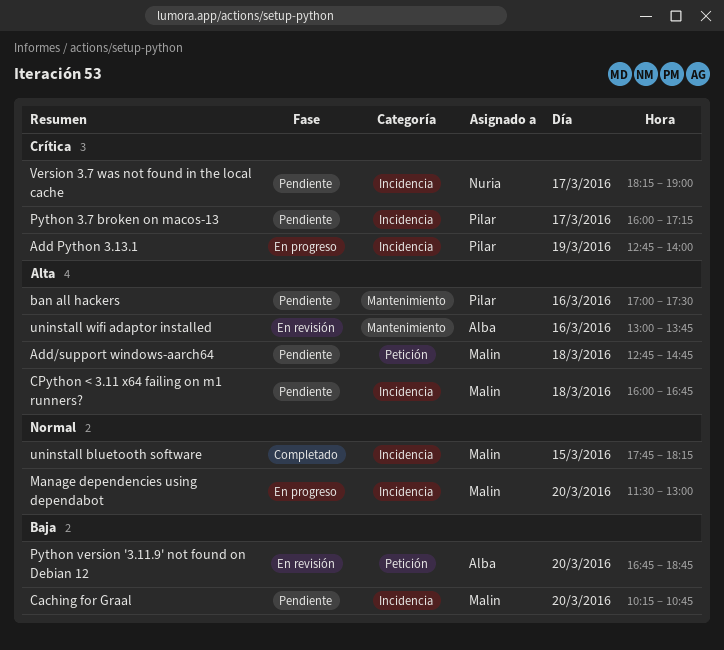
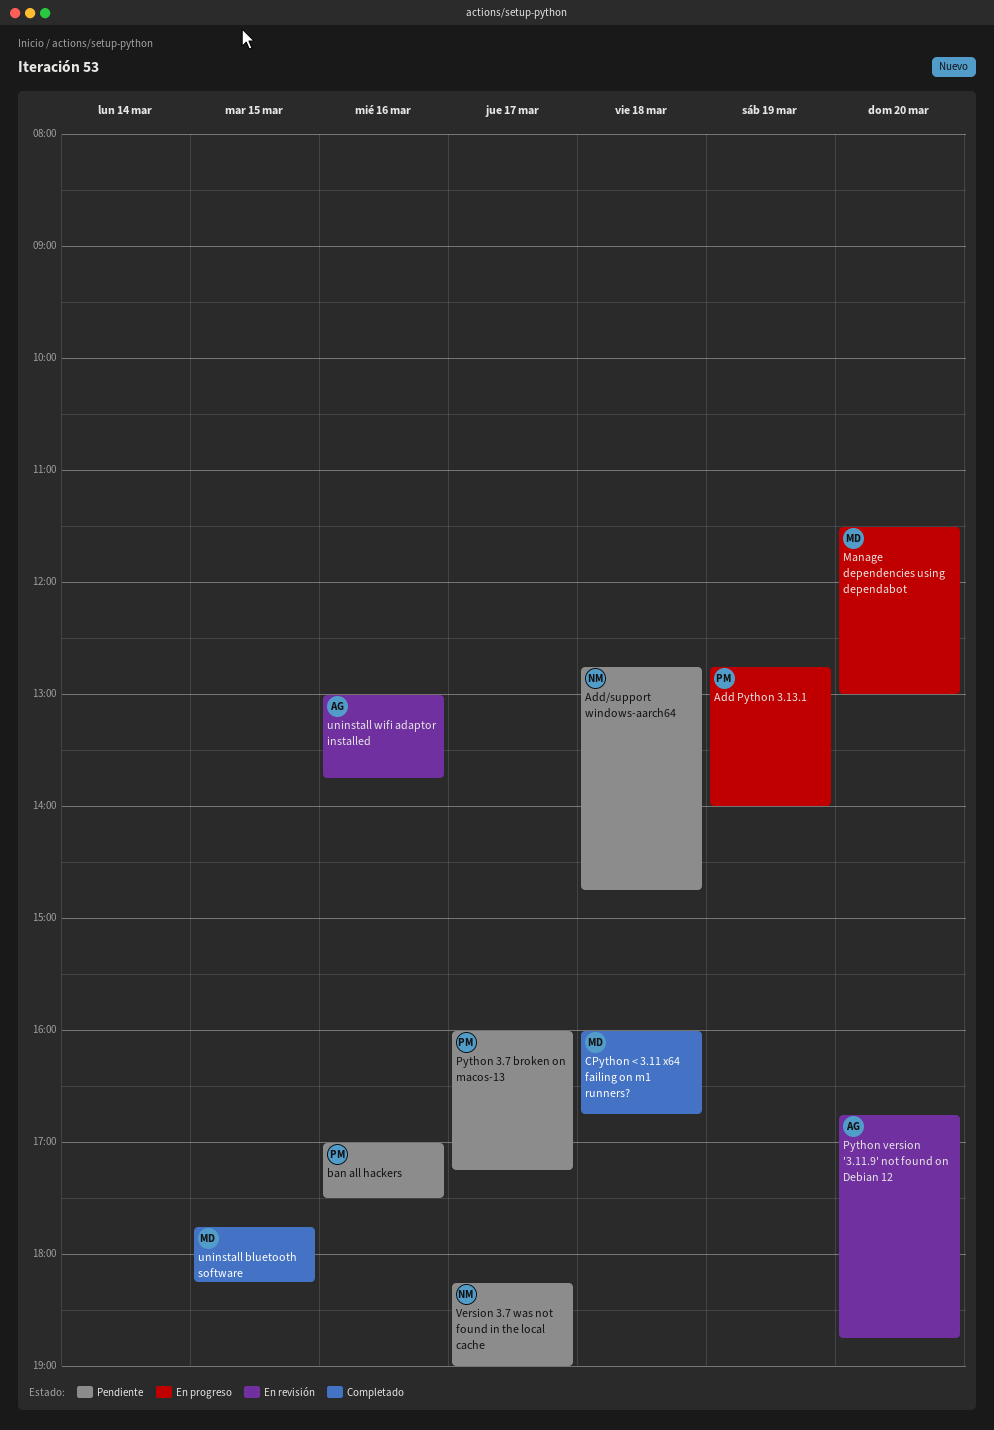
Add/support windows-aarch64, owner: Malin -> Nuria
Caching for Graal: present -> none
CPython < 3.11 x64 failing on m1 runners?, status: Pendiente -> Completado

